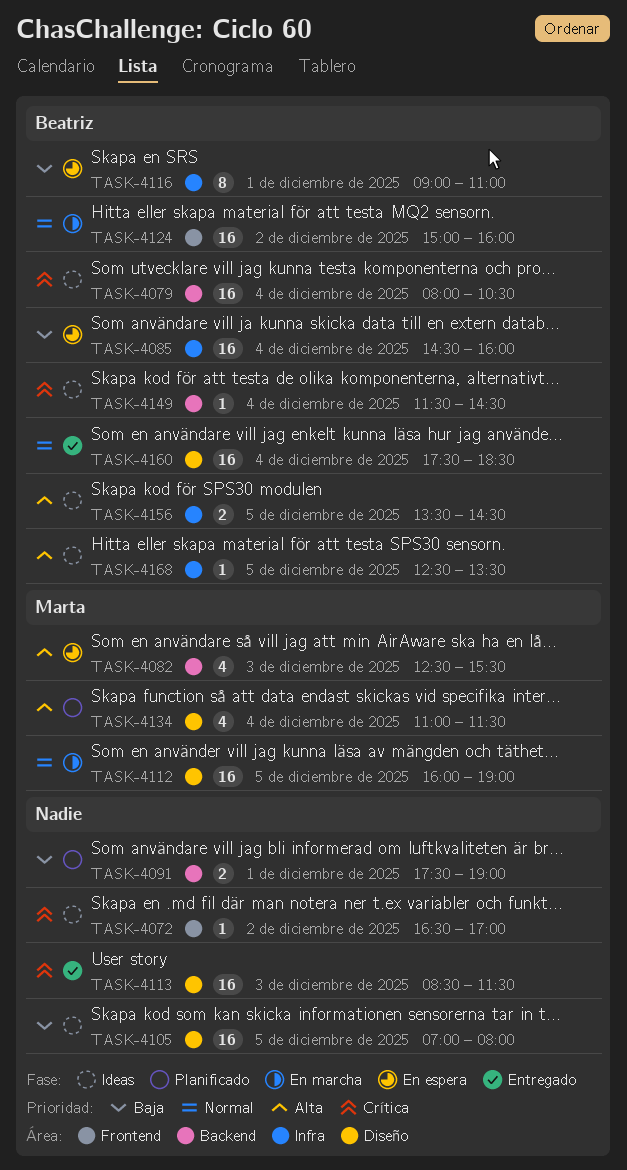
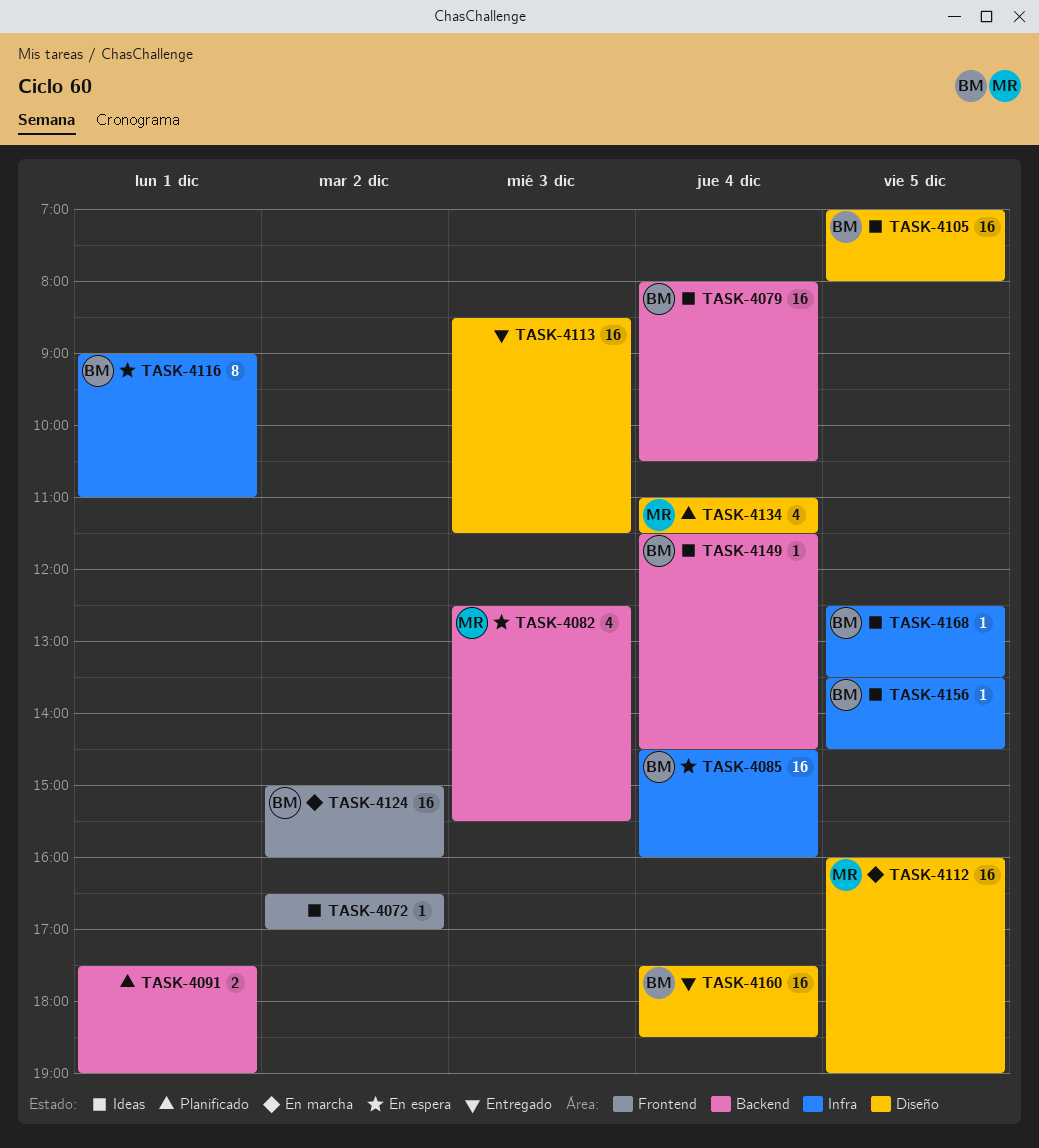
TASK-4105, owner: none -> Beatriz
TASK-4156, estimate: 2 -> 1

